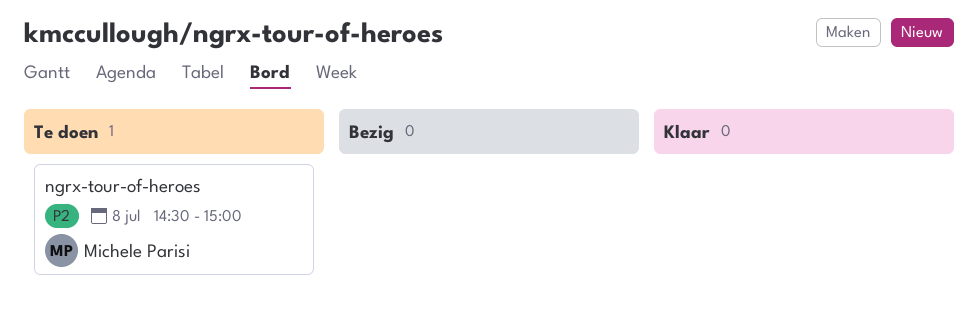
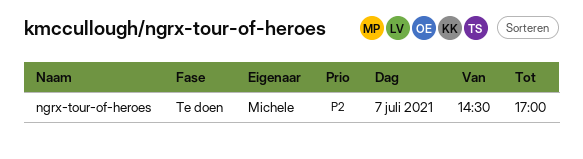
ngrx-tour-of-heroes, day: Jul 8 -> Jul 7
ngrx-tour-of-heroes, ends: 15:00 -> 17:00

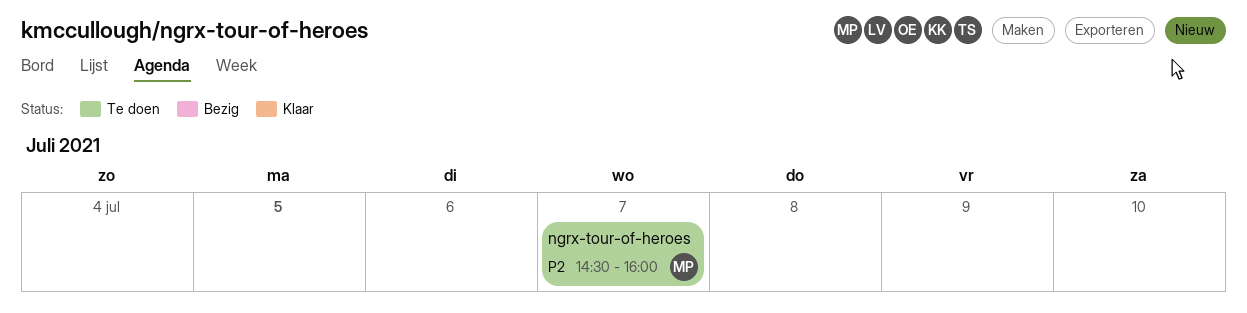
ngrx-tour-of-heroes, ends: 17:00 -> 16:00

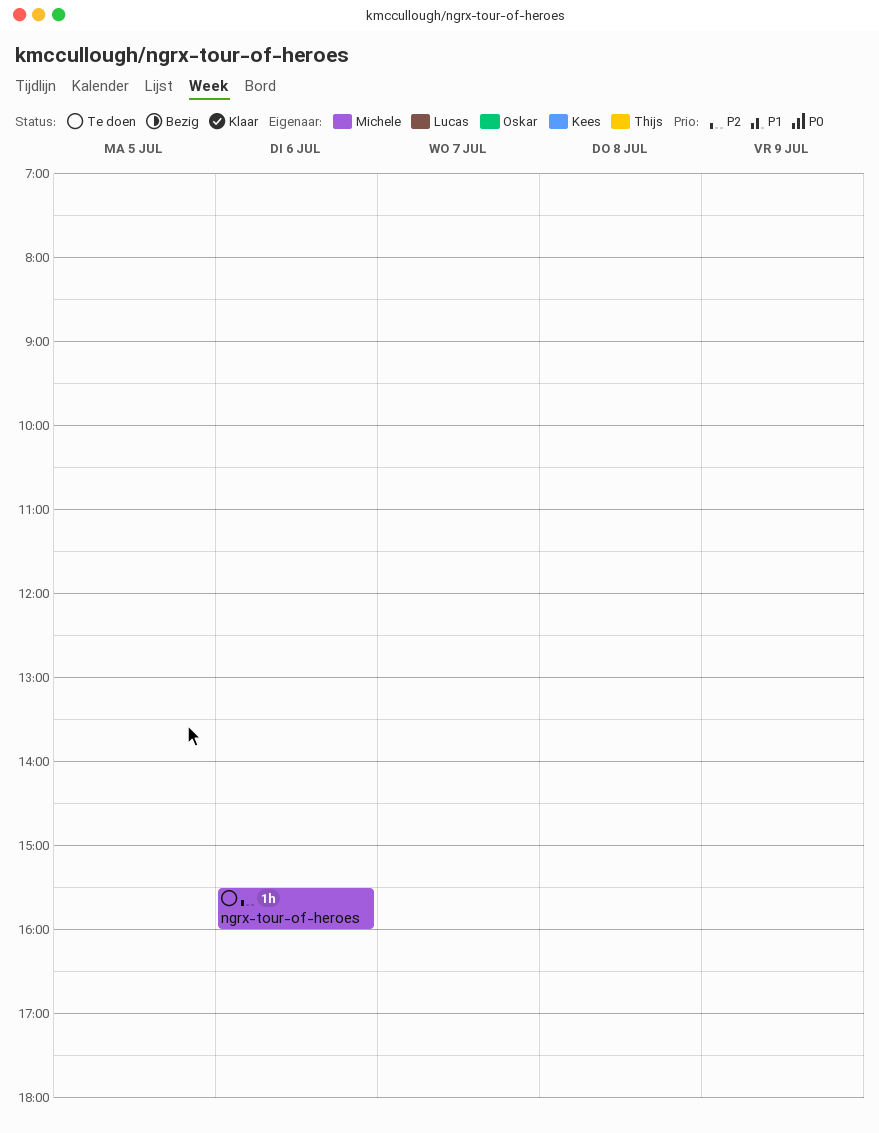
ngrx-tour-of-heroes, day: Jul 7 -> Jul 6
ngrx-tour-of-heroes, begins: 14:30 -> 15:30

